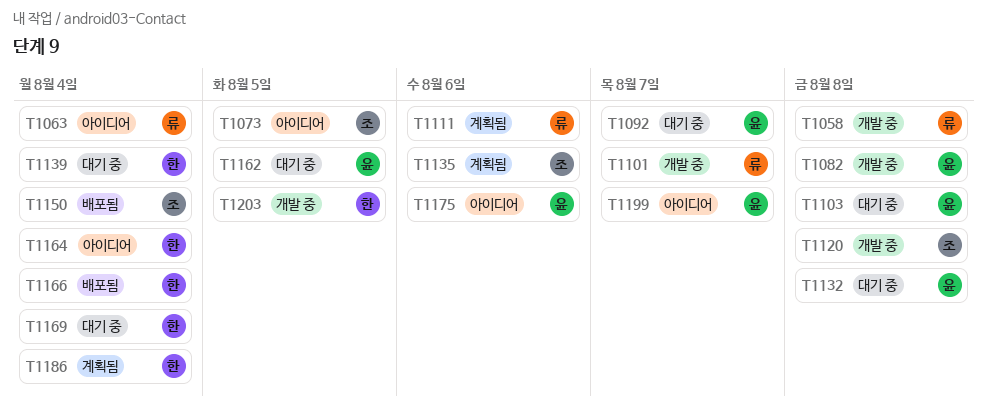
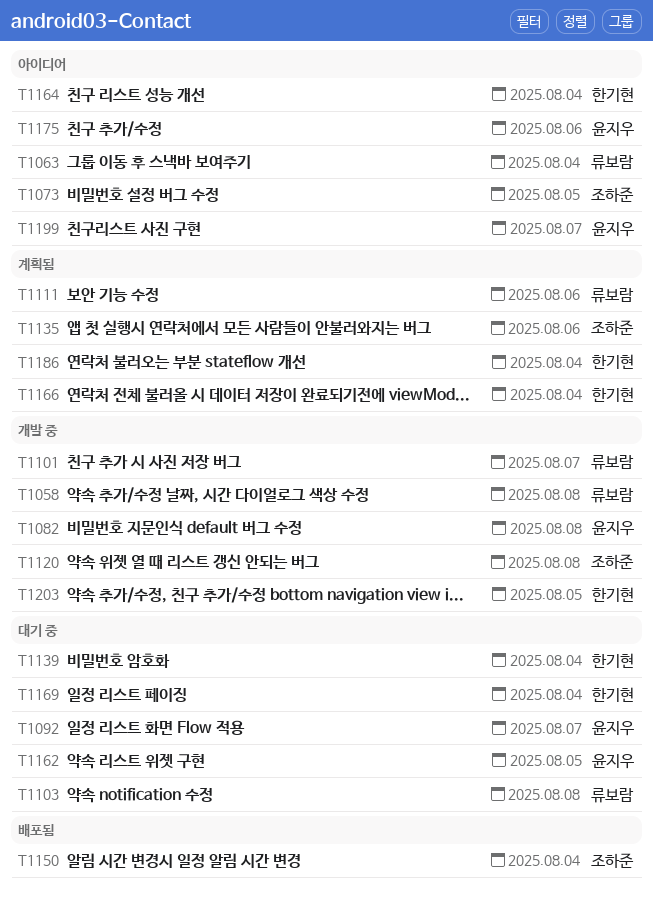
T1103, owner: 윤지우 -> 류보람
T1132: present -> none
T1166, status: 배포됨 -> 계획됨

